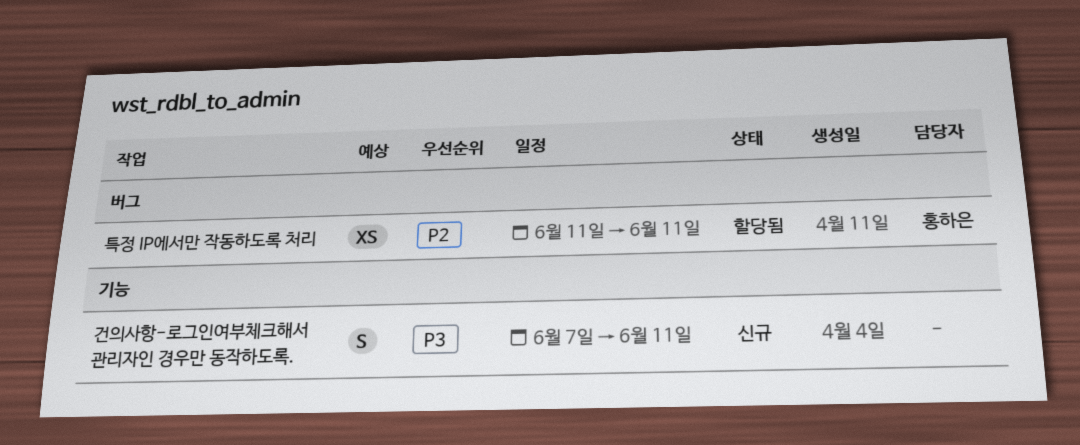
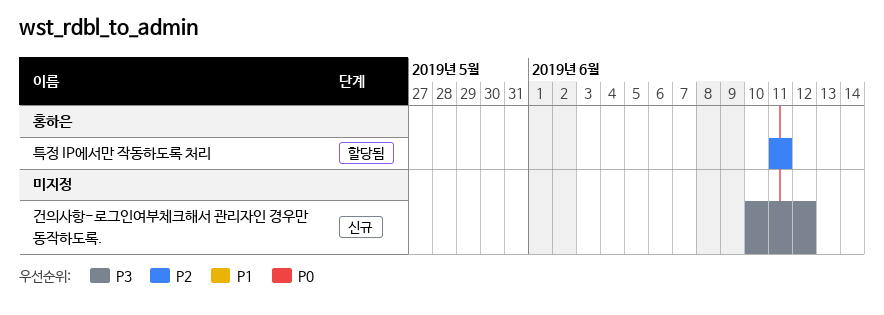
건의사항-로그인여부체크해서 관리자인 경우만 동작하도록., start: Jun 7 -> Jun 10
건의사항-로그인여부체크해서 관리자인 경우만 동작하도록., due: Jun 11 -> Jun 12

